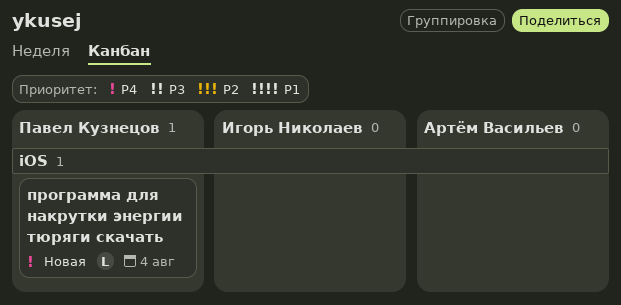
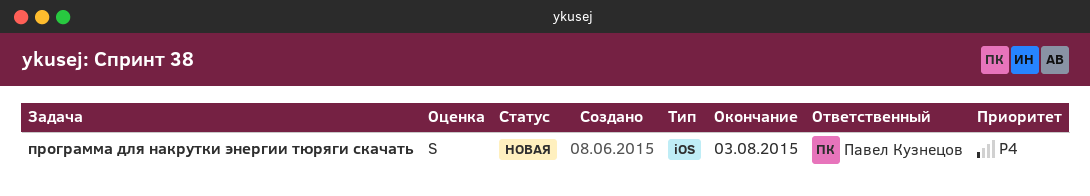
программа для накрутки энергии тюряги скачать, estimate: L -> S
программа для накрутки энергии тюряги скачать, due: Aug 4 -> Aug 3

